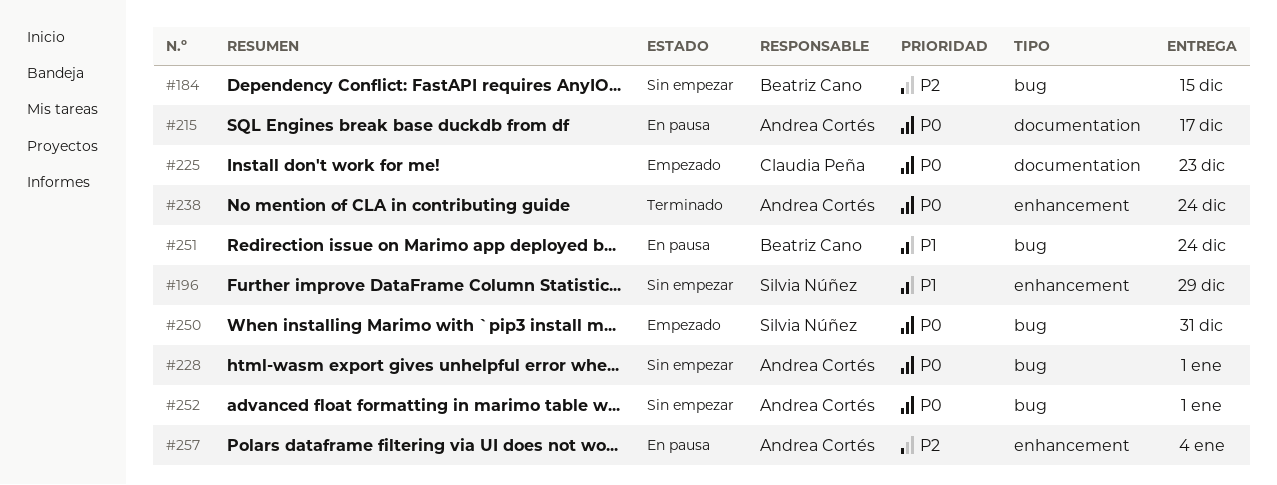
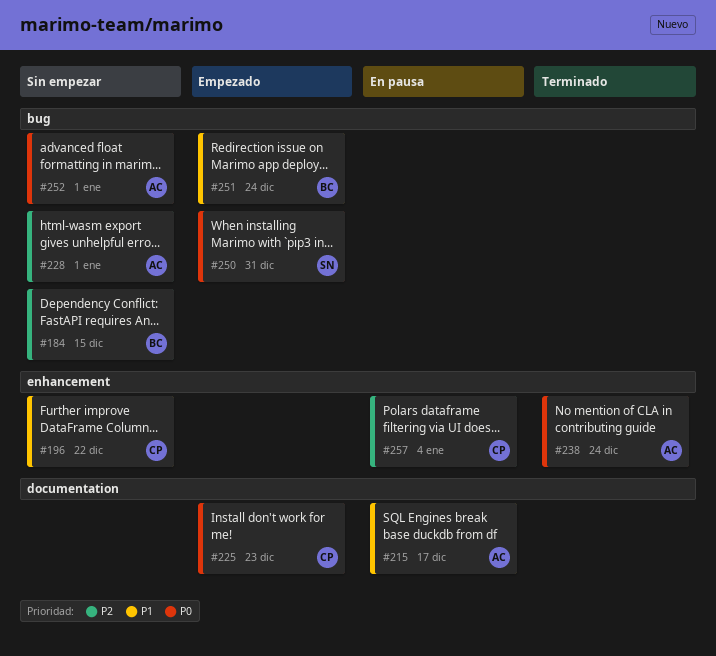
#196, owner: Silvia Núñez -> Claudia Peña
#196, due: Dec 29 -> Dec 22
#215, priority: P0 -> P1
#228, priority: P0 -> P2
#251, status: En pausa -> Empezado
#257, owner: Andrea Cortés -> Claudia Peña

